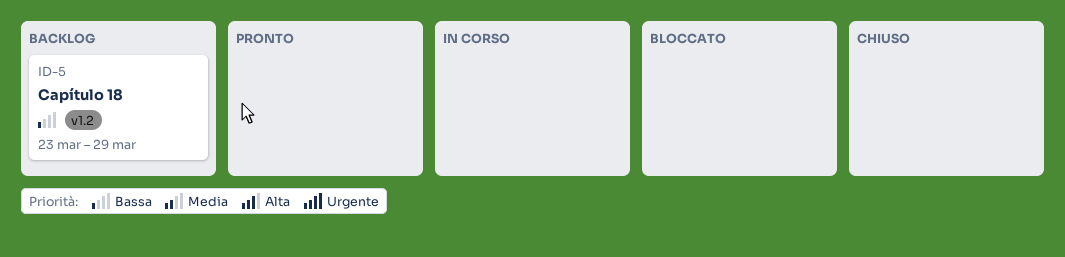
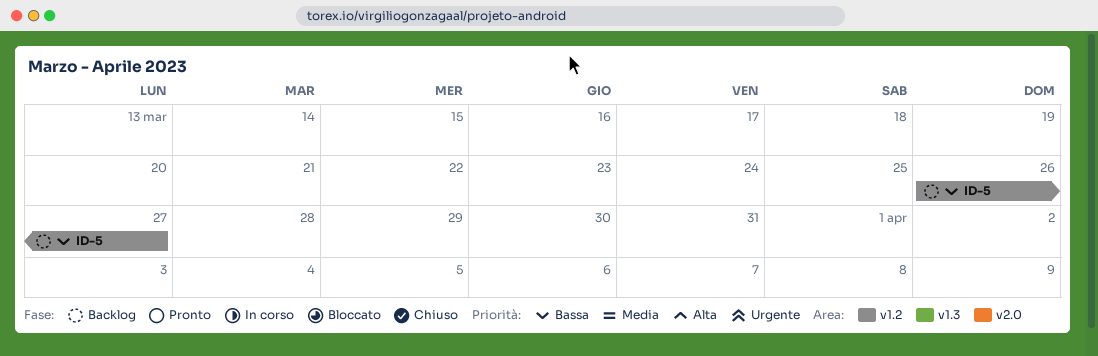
ID-5, start: Mar 23 -> Mar 26
ID-5, due: Mar 29 -> Mar 27

